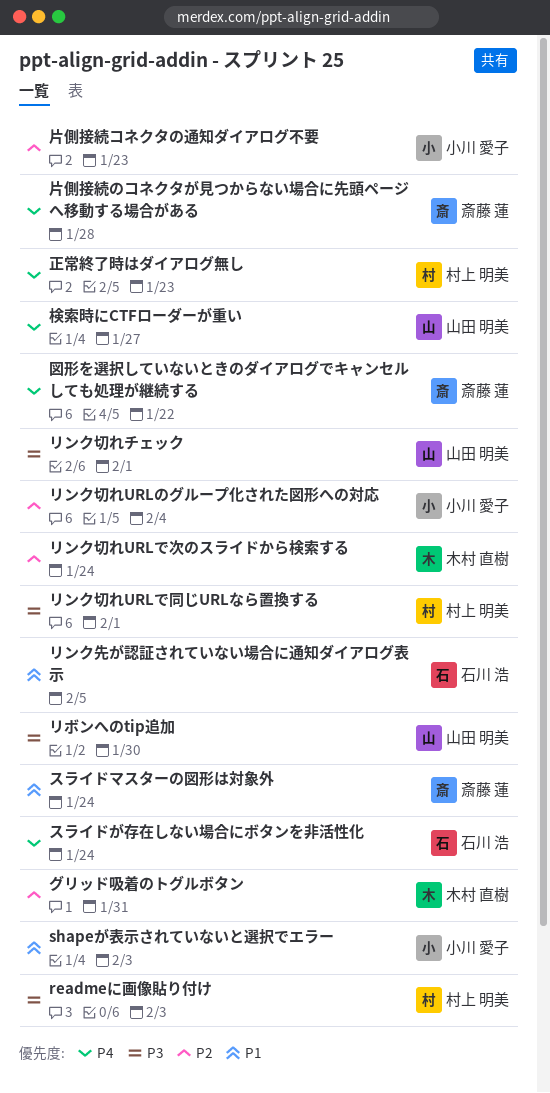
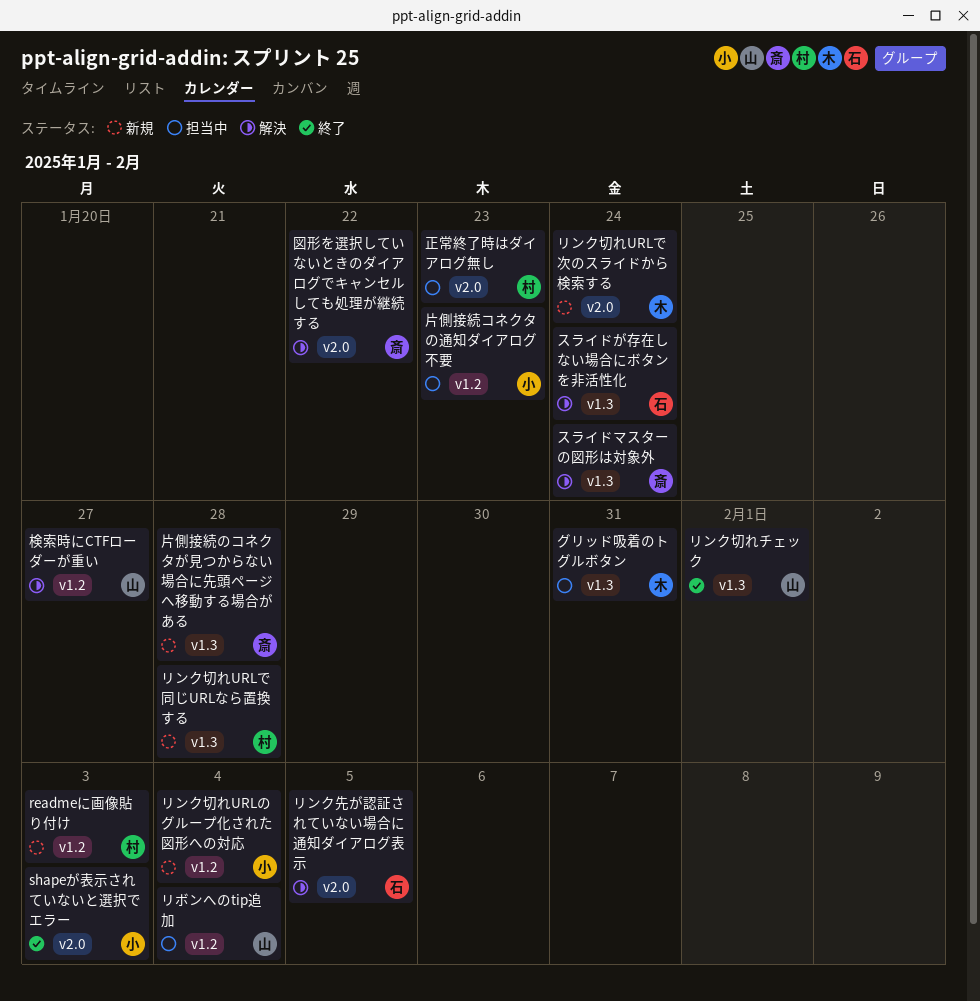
リボンへのtip追加, due: Jan 30 -> Feb 4
リンク切れURLで同じURLなら置換する, due: Feb 1 -> Jan 28

